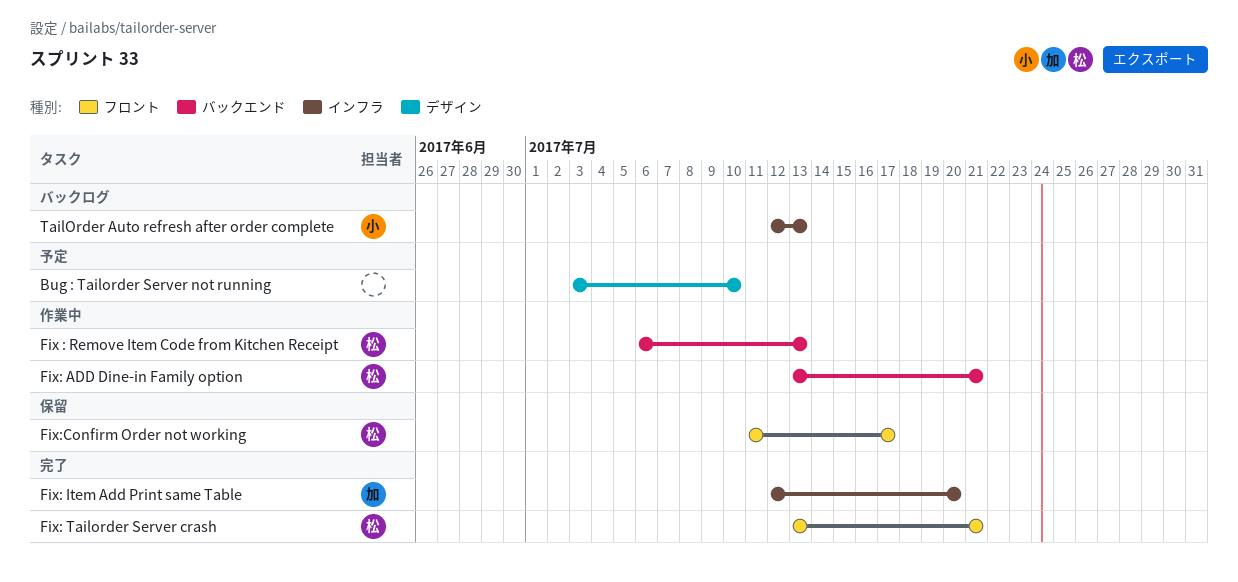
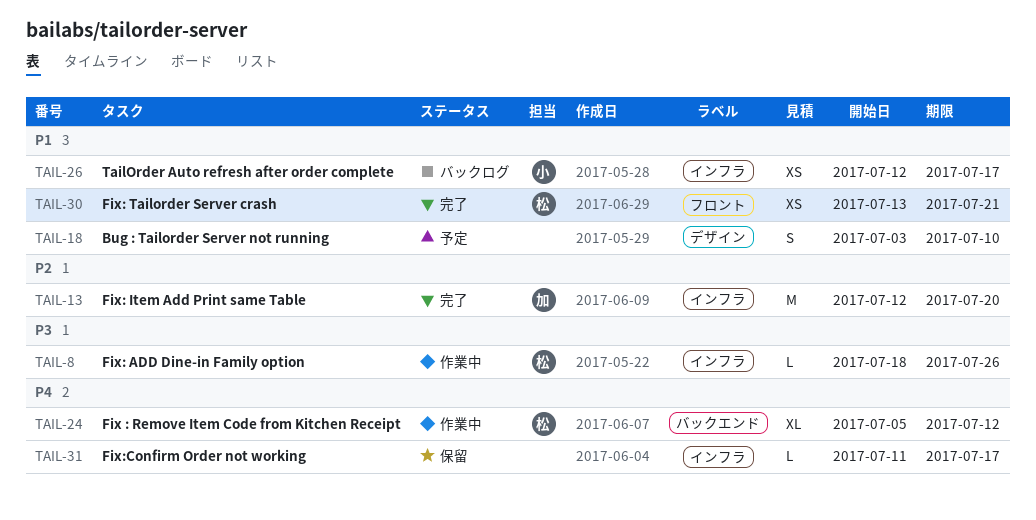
Fix : Remove Item Code from Kitchen Receipt, start: Jul 6 -> Jul 5
Fix : Remove Item Code from Kitchen Receipt, due: Jul 13 -> Jul 12
Fix: ADD Dine-in Family option, label: バックエンド -> インフラ
Fix: ADD Dine-in Family option, start: Jul 13 -> Jul 18
Fix: ADD Dine-in Family option, due: Jul 21 -> Jul 26
Fix:Confirm Order not working, owner: 松 -> none
Fix:Confirm Order not working, label: フロント -> インフラ
TailOrder Auto refresh after order complete, due: Jul 13 -> Jul 17

